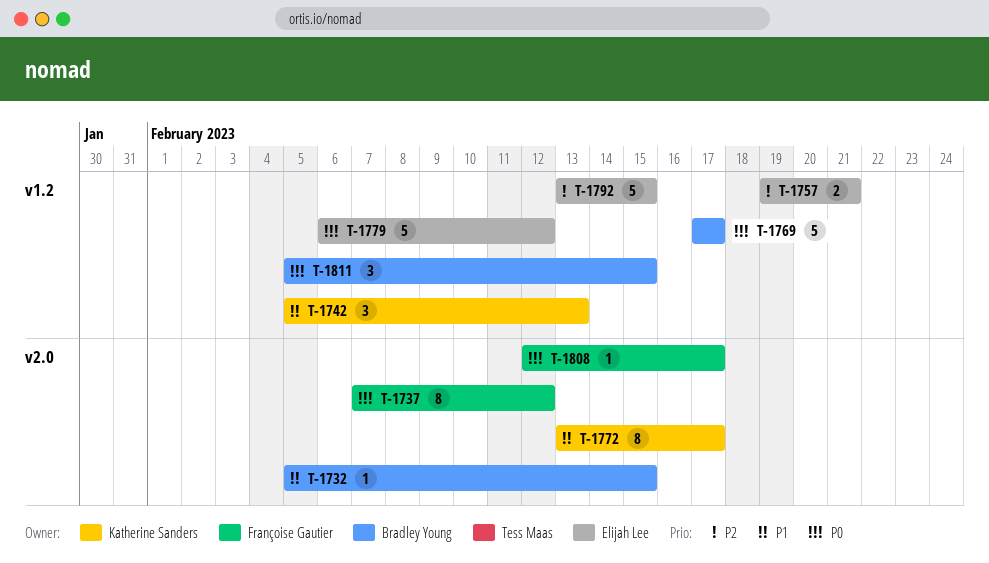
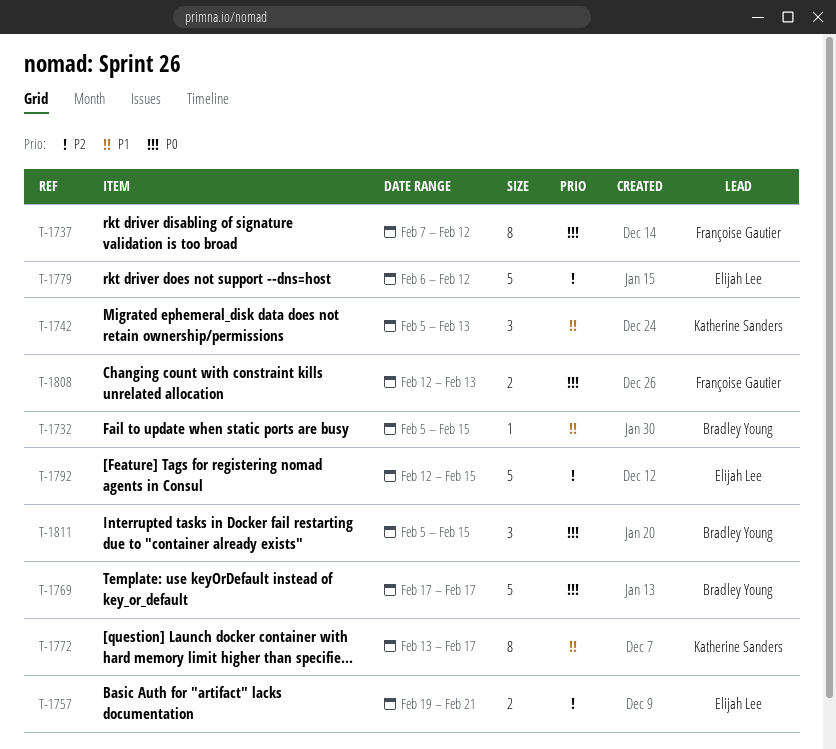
T-1779, priority: P0 -> P2
T-1792, start: Feb 13 -> Feb 12
T-1808, estimate: 1 -> 2
T-1808, due: Feb 17 -> Feb 13

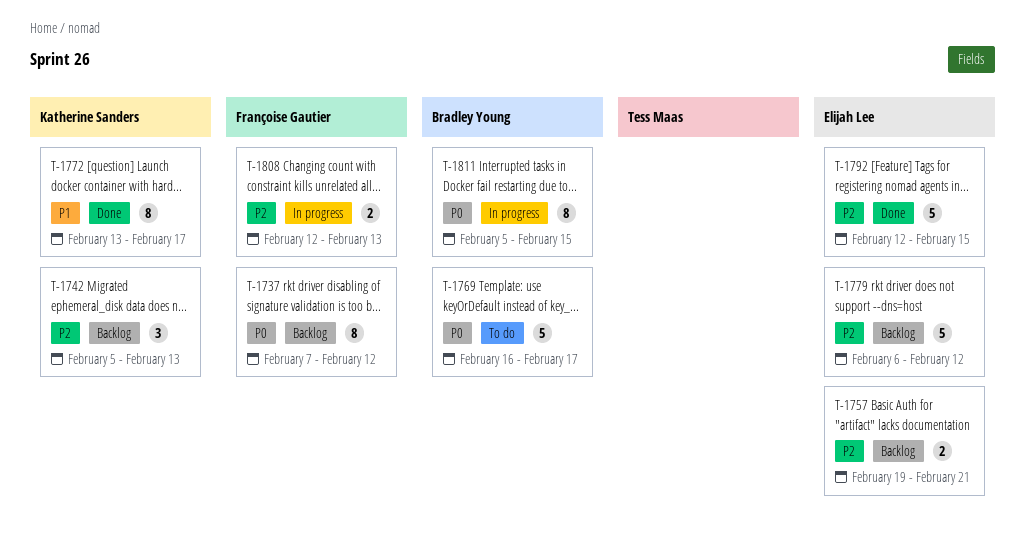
T-1732: present -> none
T-1742, priority: P1 -> P2
T-1769, start: Feb 17 -> Feb 16
T-1808, priority: P0 -> P2
T-1811, estimate: 3 -> 8

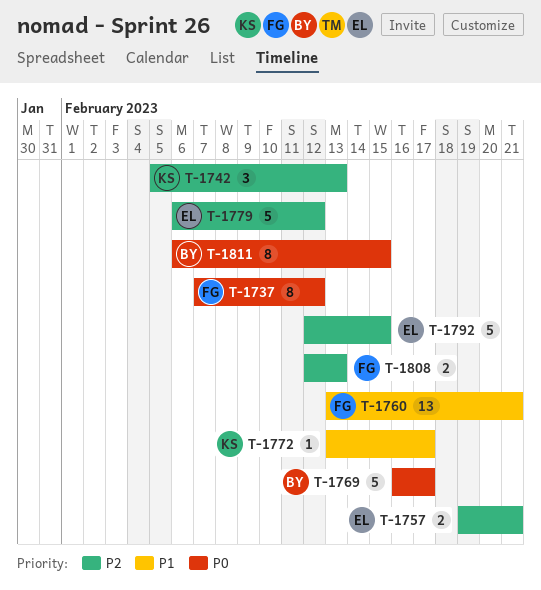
T-1760: none -> present
T-1772, estimate: 8 -> 1
T-1811, start: Feb 5 -> Feb 6

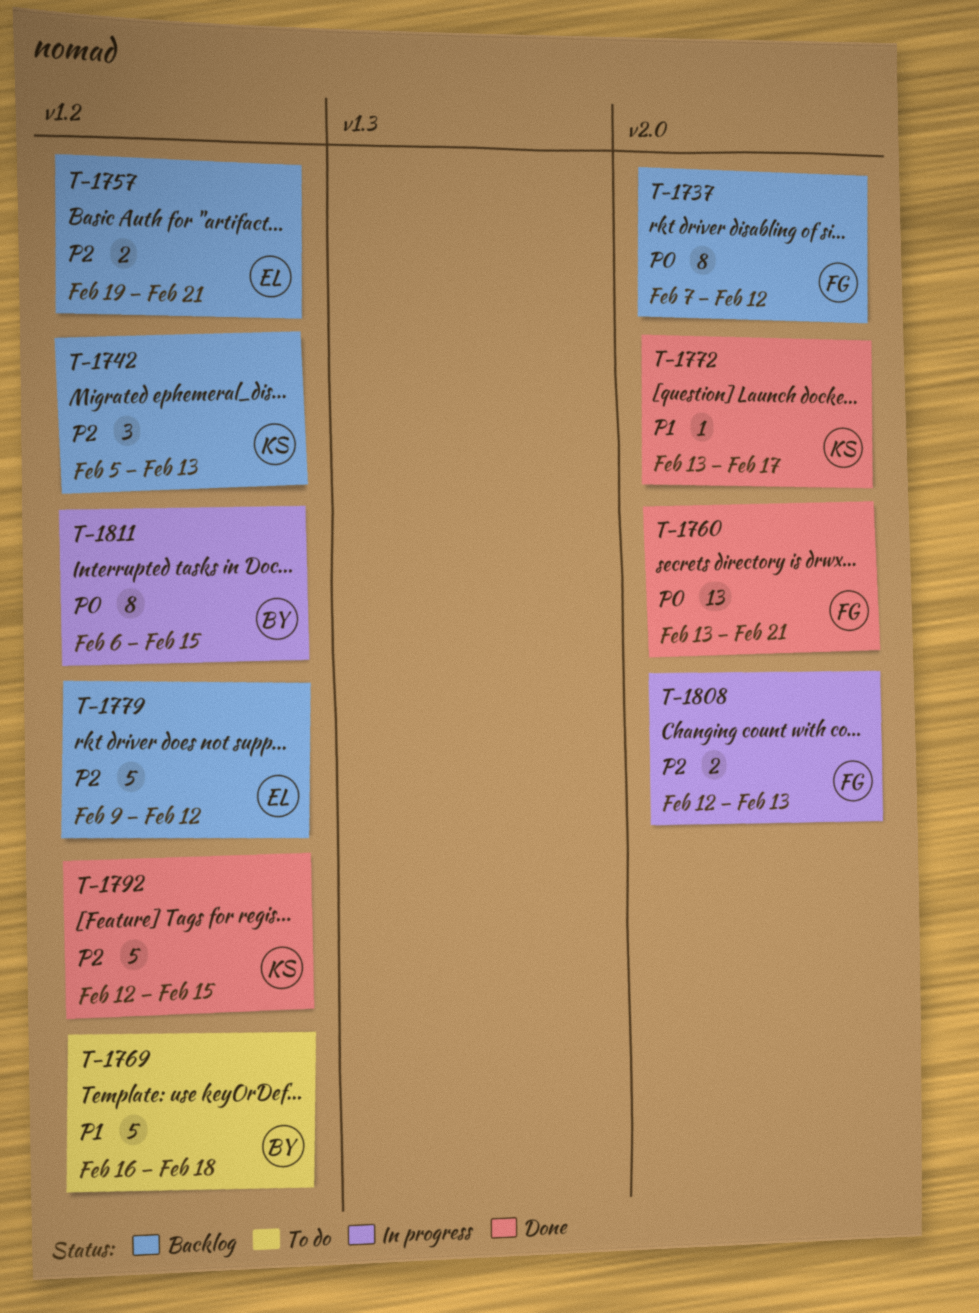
T-1760, priority: P1 -> P0
T-1769, priority: P0 -> P1
T-1769, due: Feb 17 -> Feb 18
T-1779, start: Feb 6 -> Feb 9
T-1792, owner: EL -> KS

